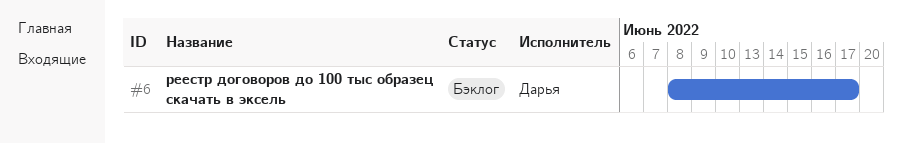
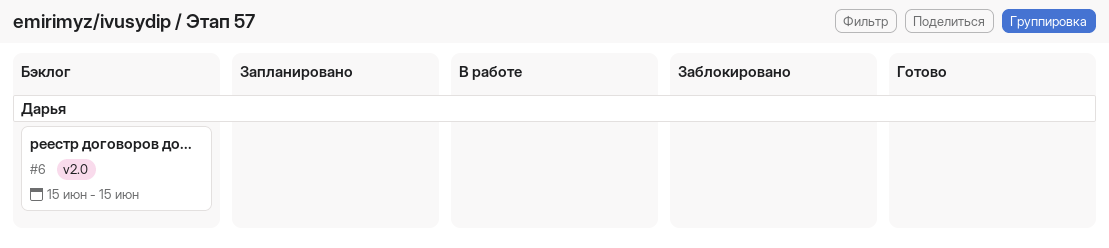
#6, start: Jun 8 -> Jun 15
#6, due: Jun 17 -> Jun 15

